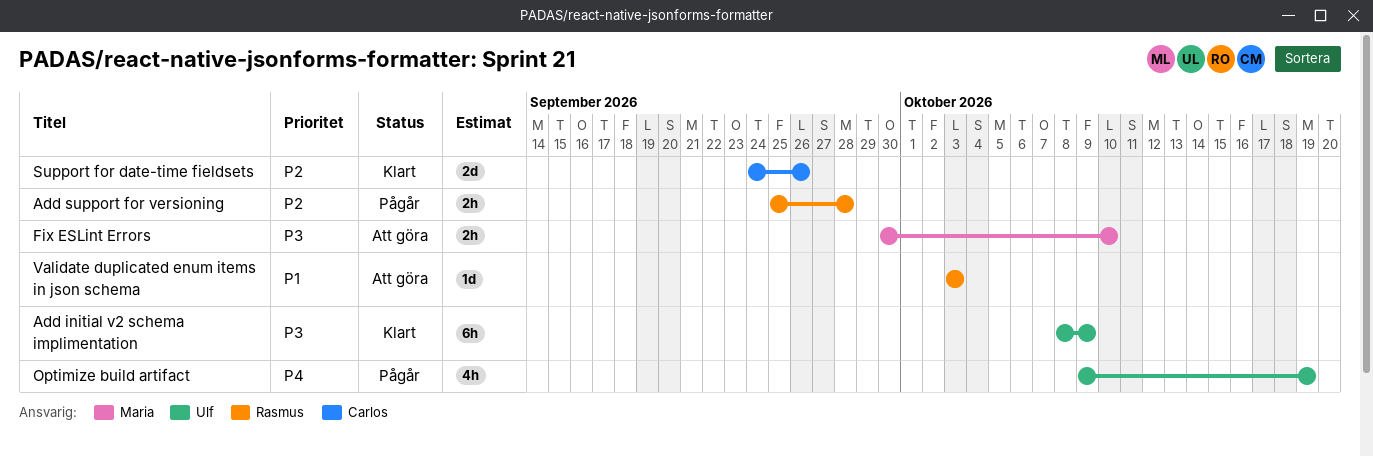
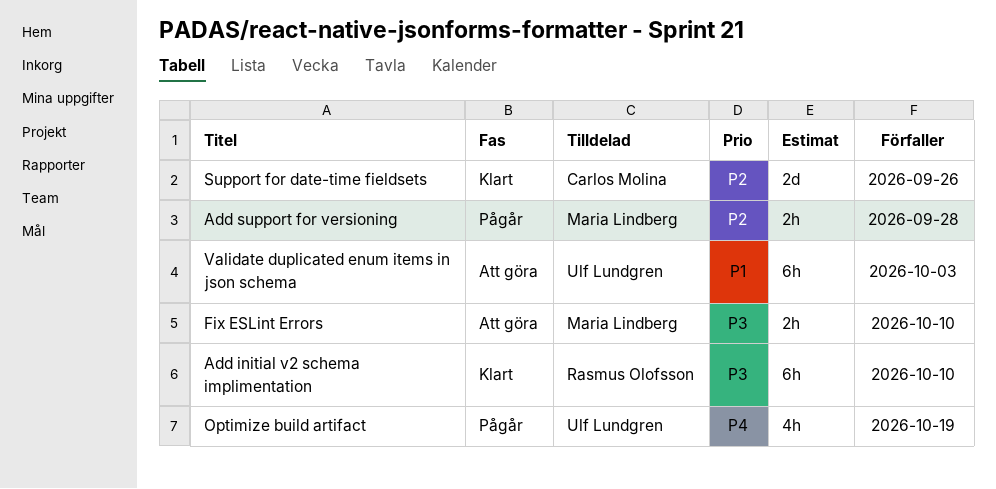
Add initial v2 schema implimentation, owner: Ulf Lundgren -> Rasmus Olofsson
Add initial v2 schema implimentation, due: Oct 9 -> Oct 10
Add support for versioning, owner: Rasmus Olofsson -> Maria Lindberg
Validate duplicated enum items in json schema, owner: Rasmus Olofsson -> Ulf Lundgren
Validate duplicated enum items in json schema, estimate: 1d -> 6h

